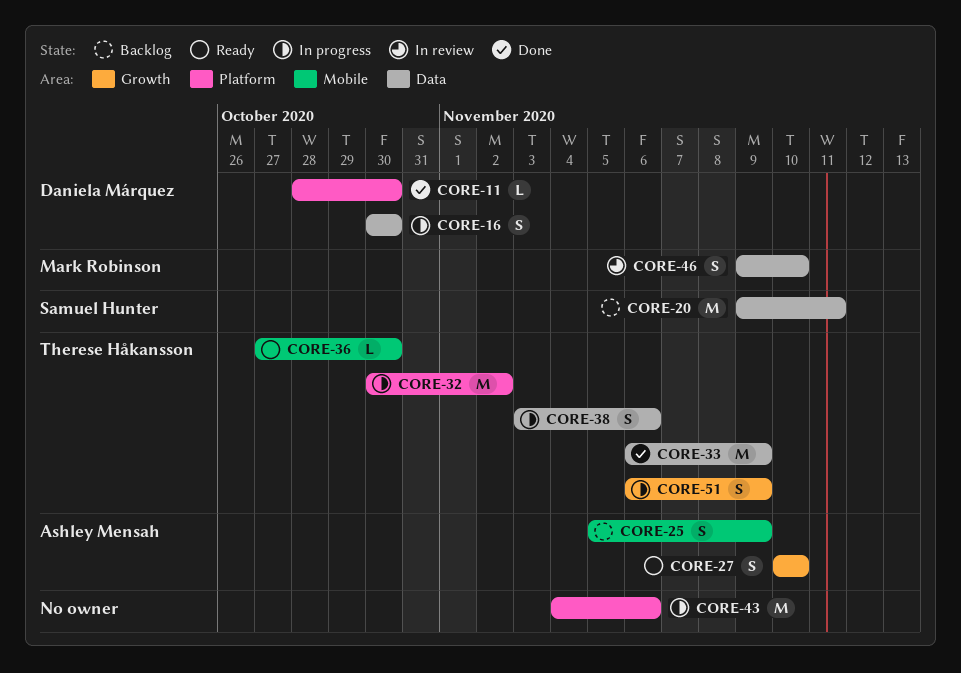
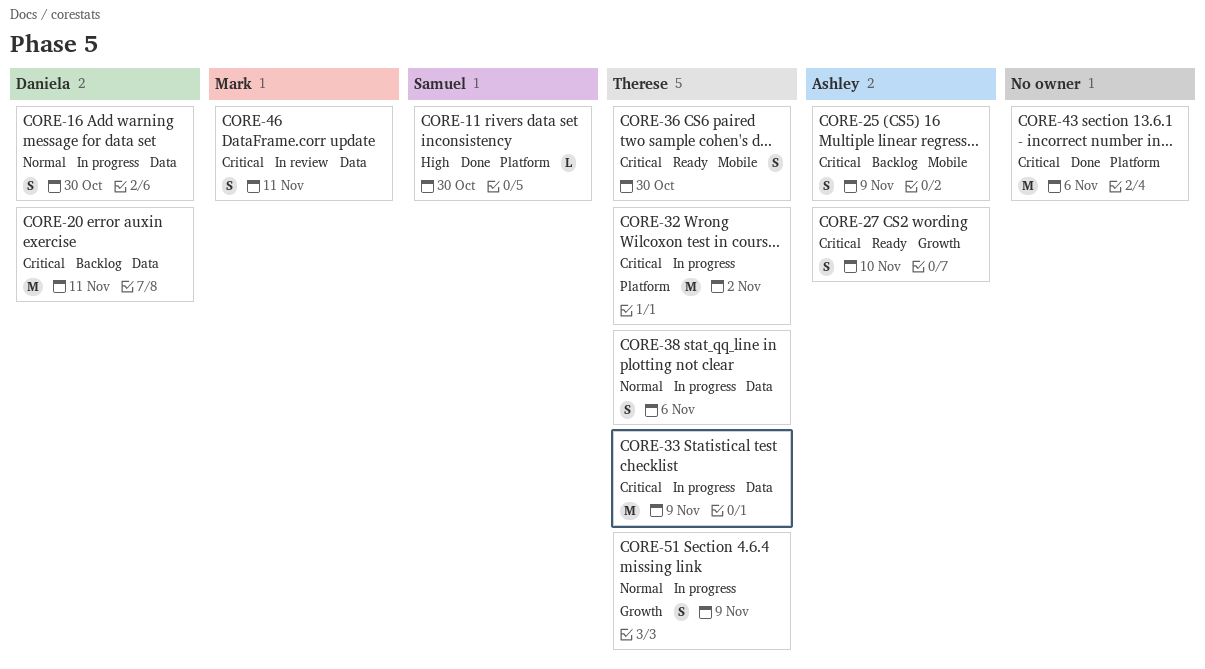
CORE-11, owner: Daniela Márquez -> Samuel Hunter
CORE-20, owner: Samuel Hunter -> Daniela Márquez
CORE-33, status: Done -> In progress
CORE-36, estimate: L -> S
CORE-43, status: In progress -> Done
CORE-46, due: Nov 10 -> Nov 11

